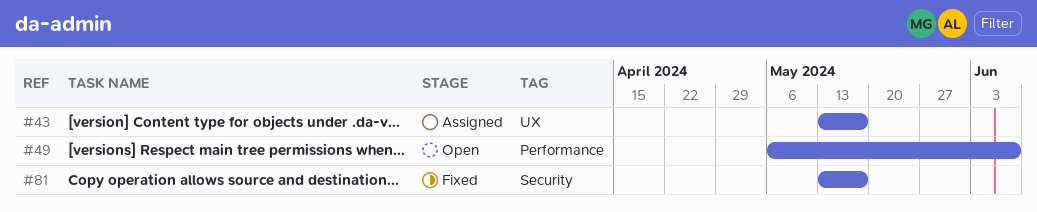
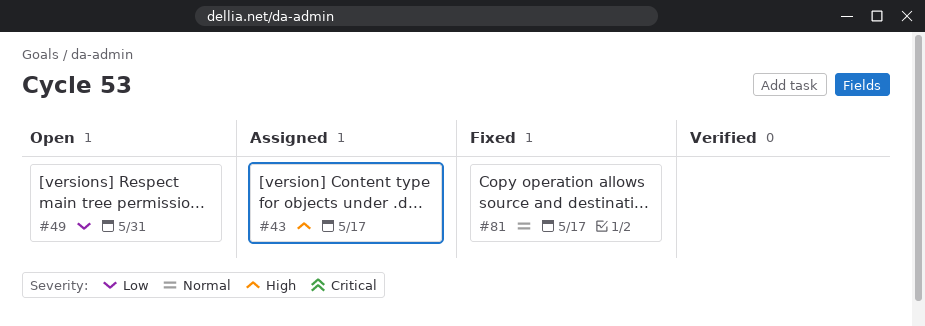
#49, due: Jun 7 -> May 31

